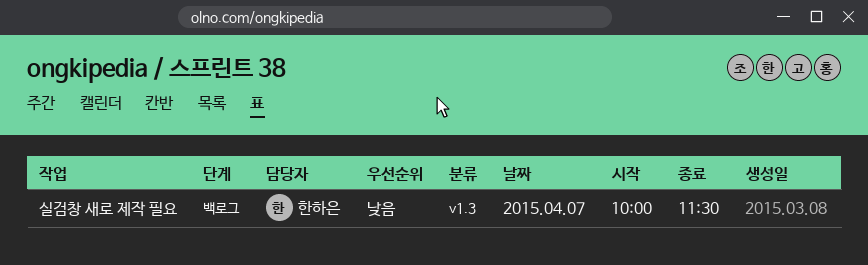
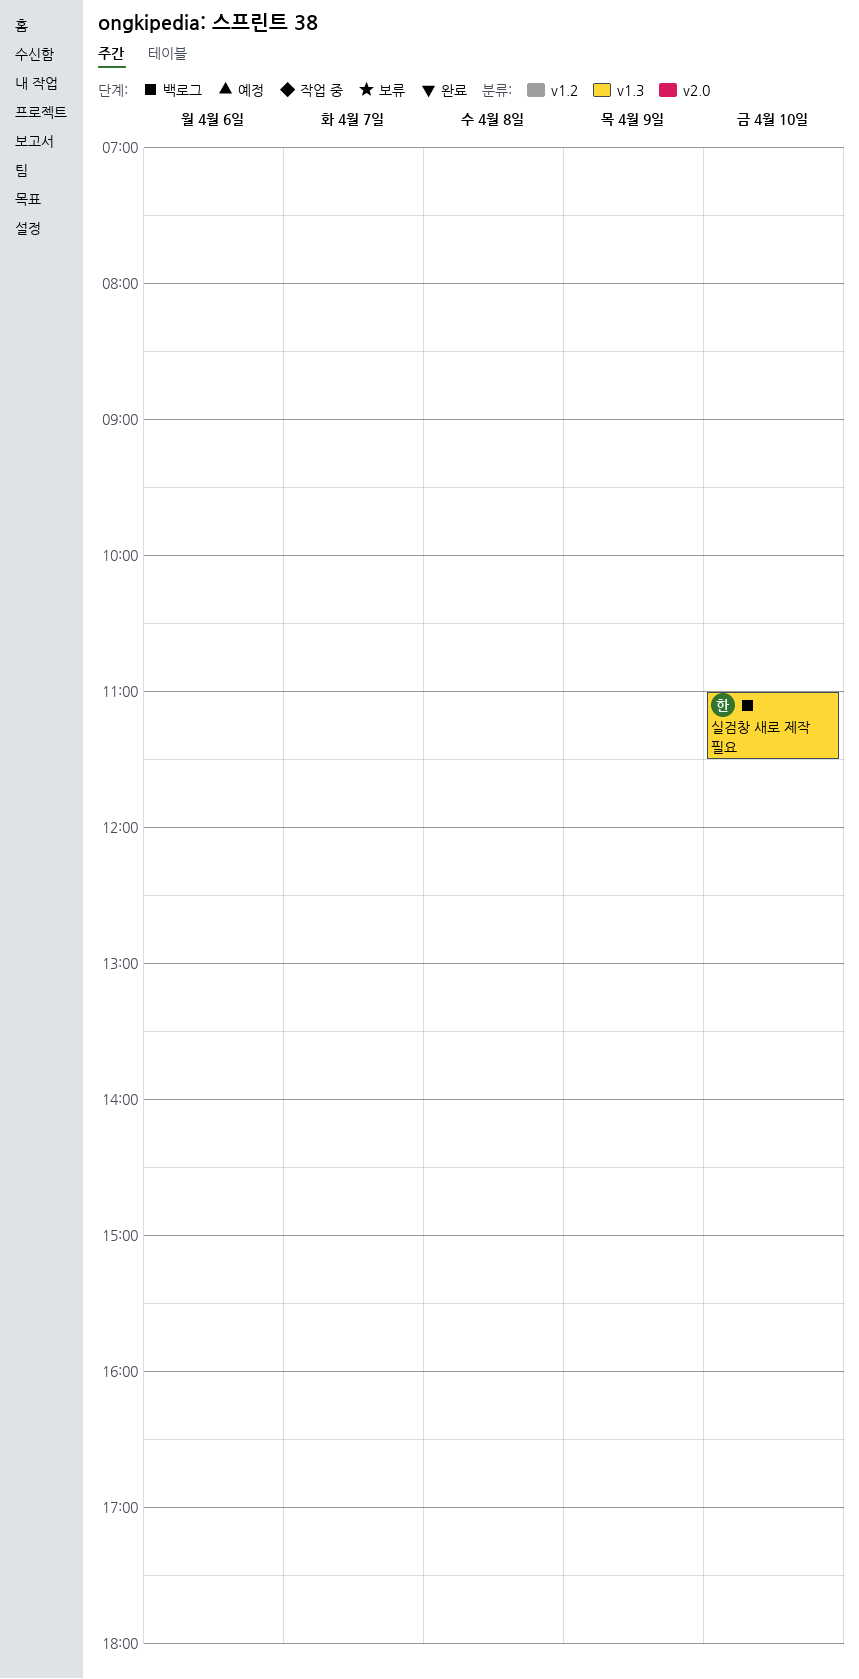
실검창 새로 제작 필요, day: Apr 7 -> Apr 10
실검창 새로 제작 필요, begins: 10:00 -> 11:00

